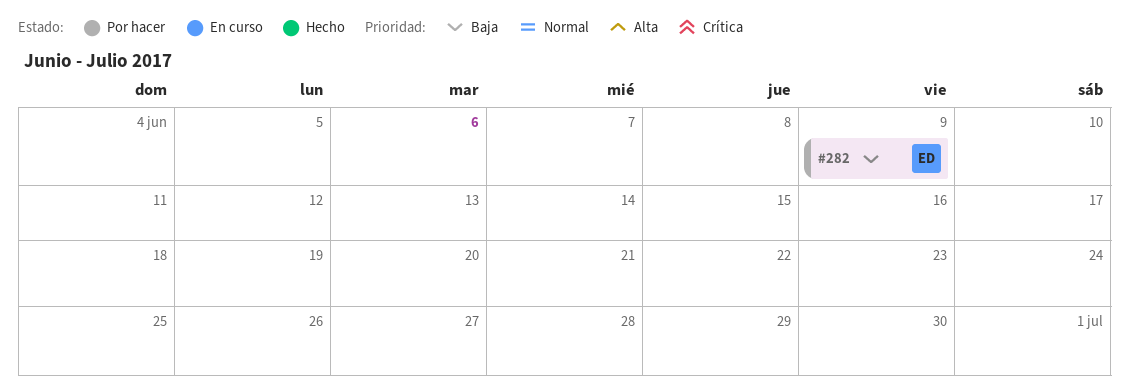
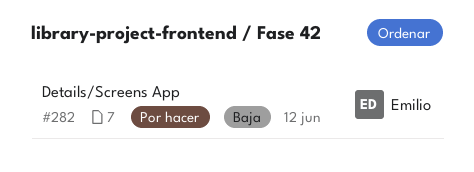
#282, due: Jun 9 -> Jun 12

